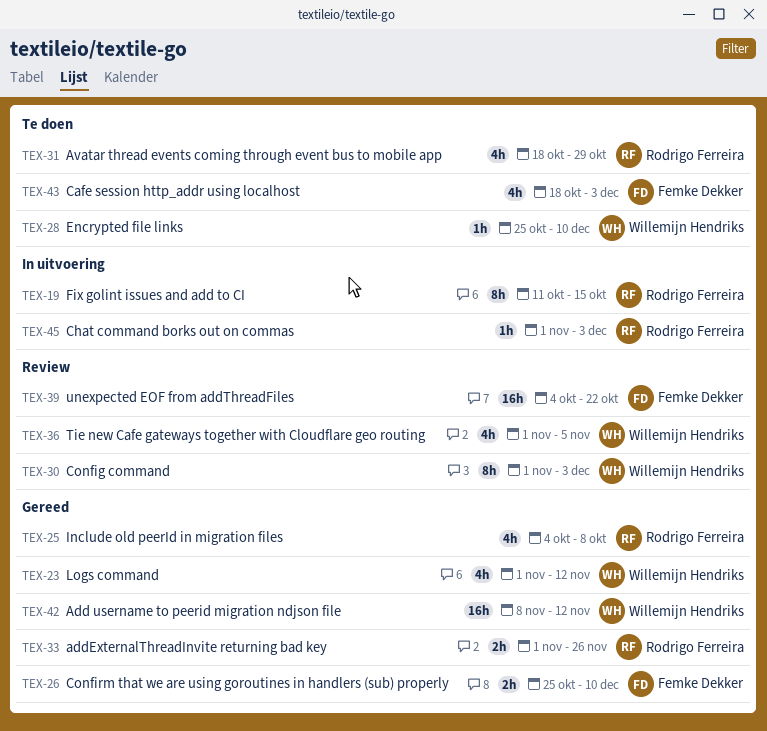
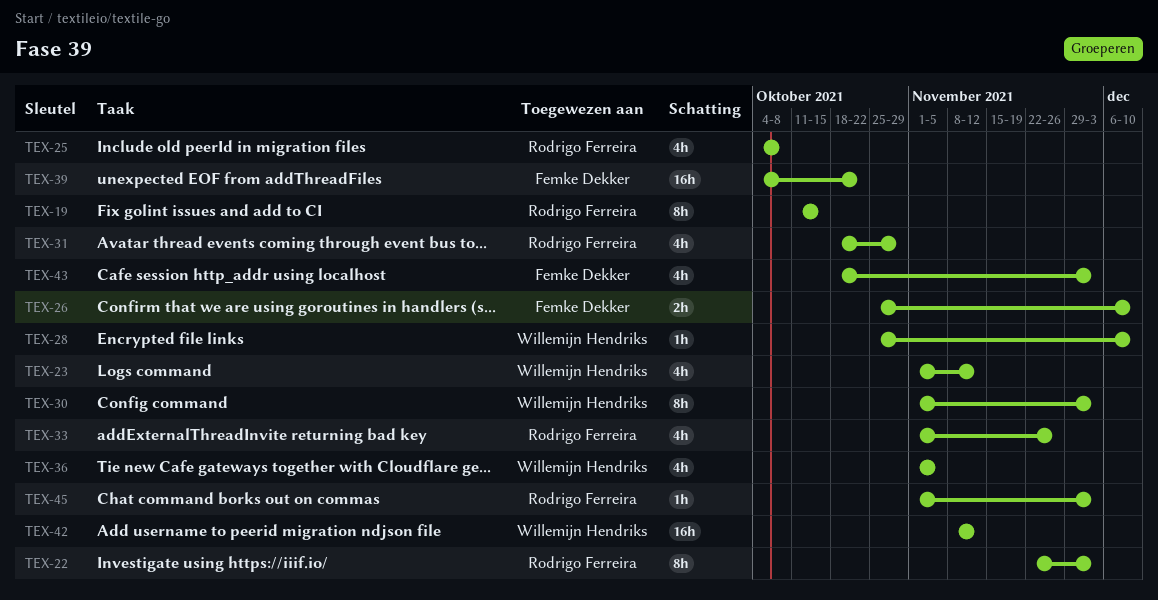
TEX-22: none -> present
TEX-33, estimate: 2h -> 4h

